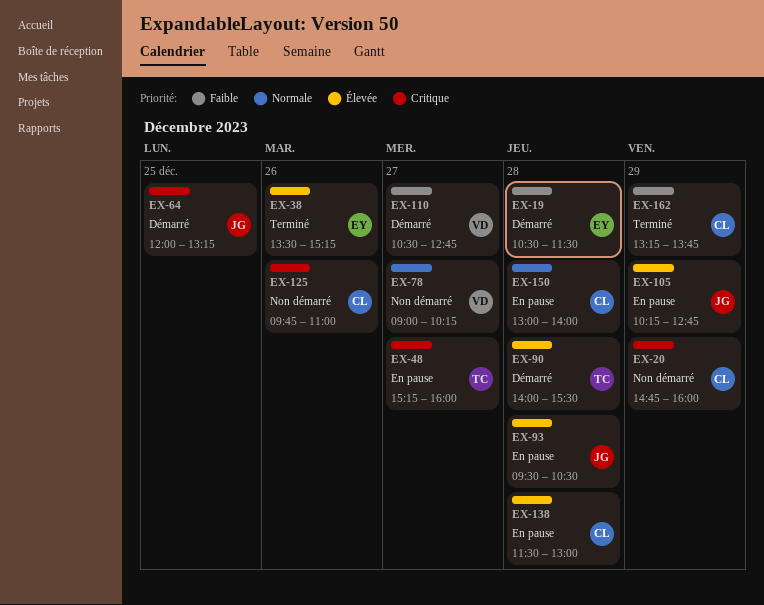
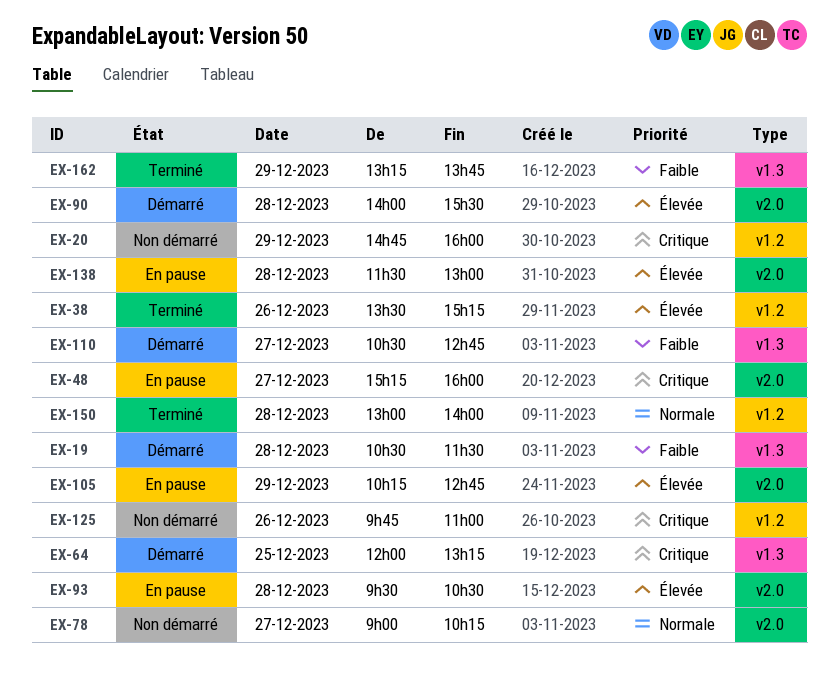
EX-150, status: En pause -> Terminé

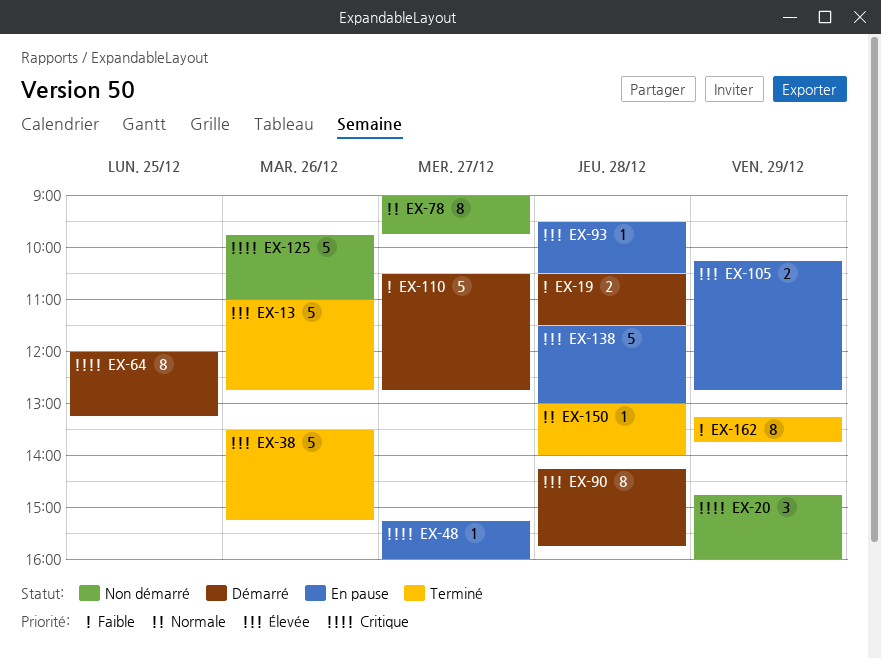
EX-13: none -> present
EX-78, ends: 10:15 -> 09:45
EX-90, begins: 14:00 -> 14:15
EX-90, ends: 15:30 -> 15:45

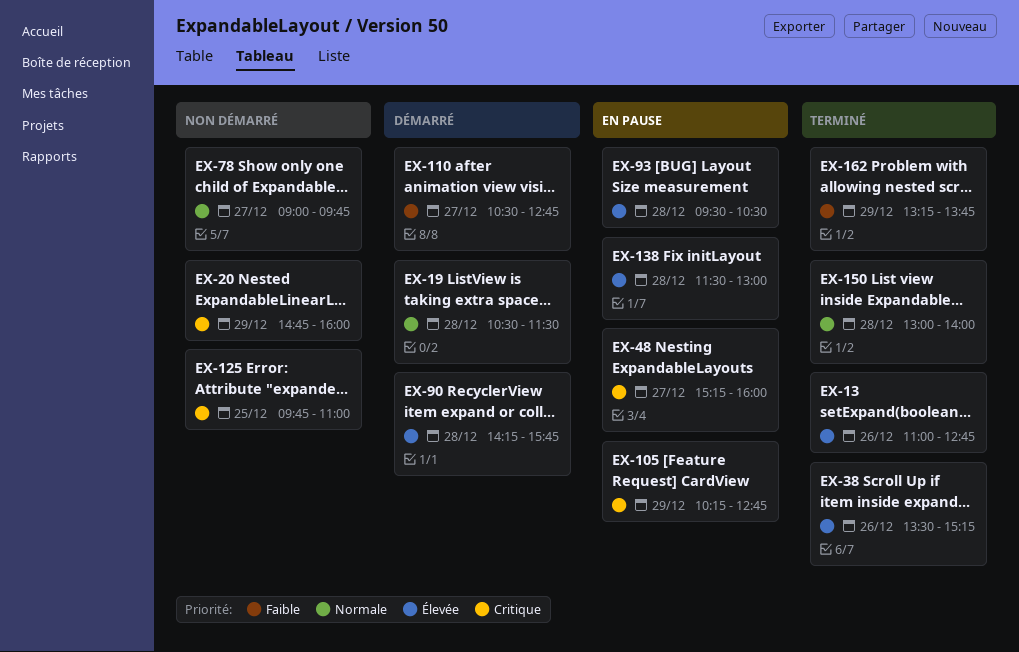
EX-19, priority: Faible -> Normale
EX-64: present -> none
EX-105, priority: Élevée -> Critique
EX-125, day: Dec 26 -> Dec 25

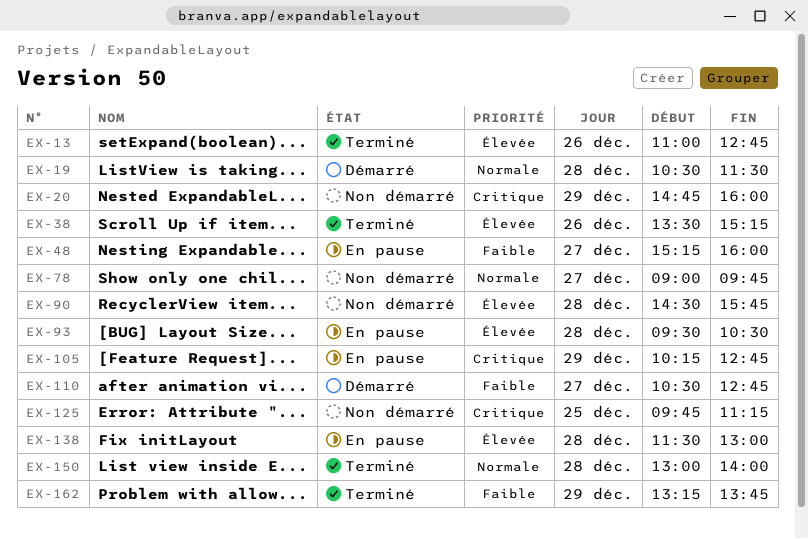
EX-48, priority: Critique -> Faible
EX-90, status: Démarré -> Non démarré
EX-90, begins: 14:15 -> 14:30
EX-125, ends: 11:00 -> 11:15

